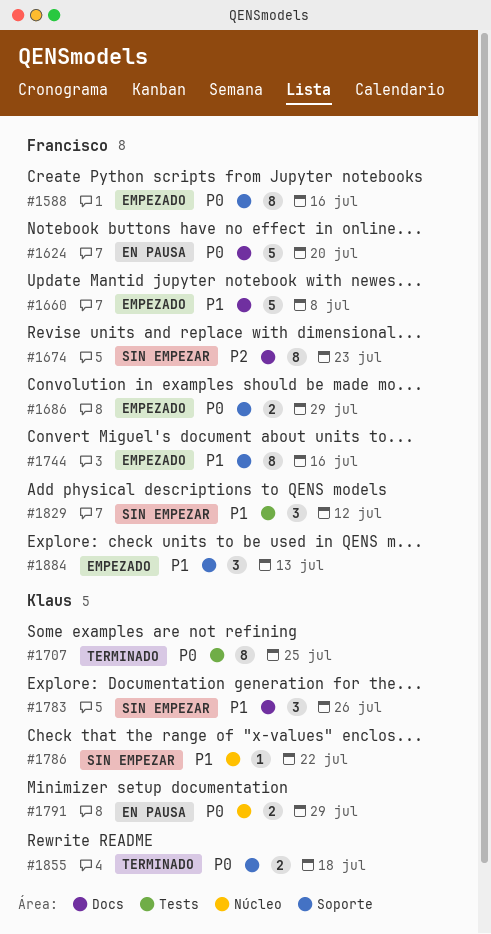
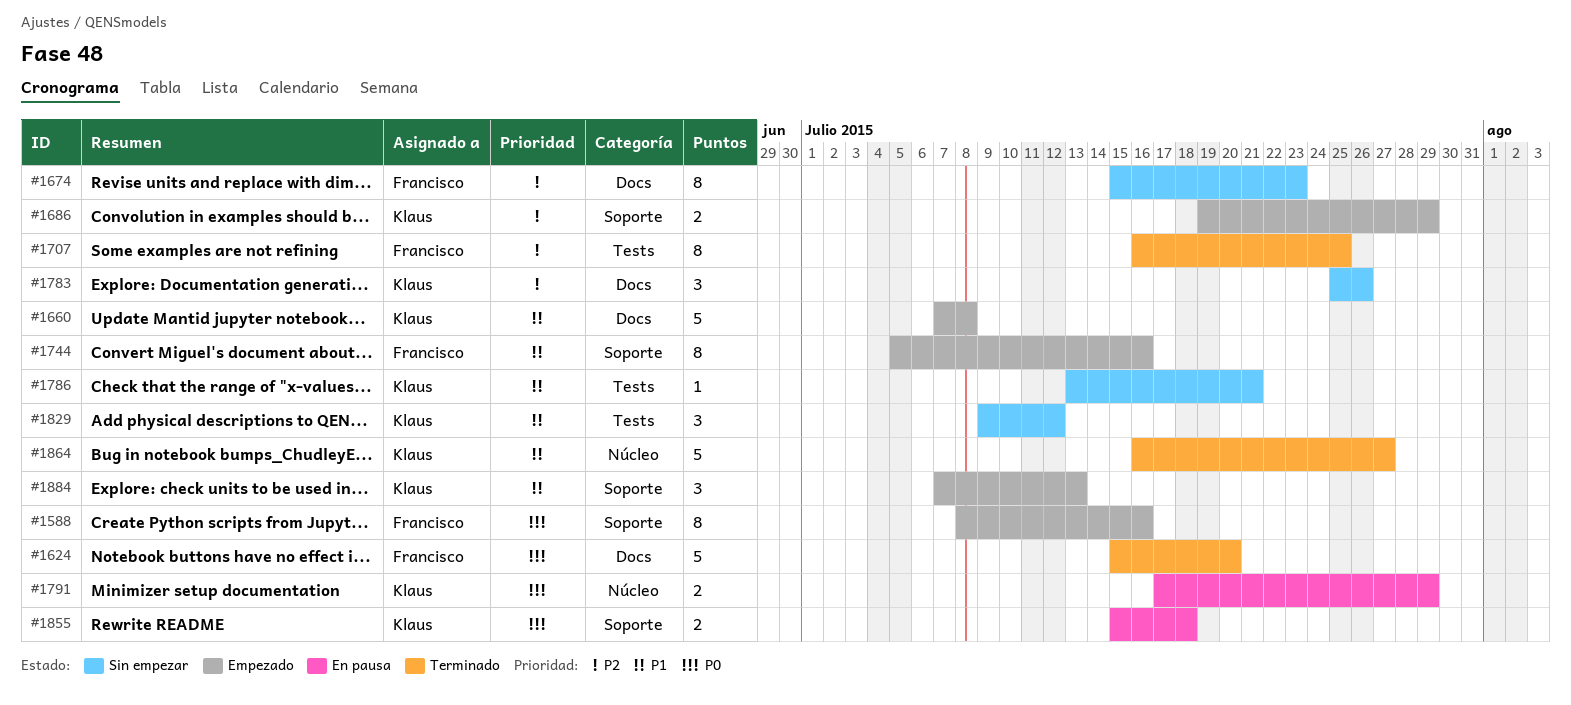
#1624, status: En pausa -> Terminado
#1660, owner: Francisco -> Klaus
#1686, owner: Francisco -> Klaus
#1686, priority: P0 -> P2
#1707, owner: Klaus -> Francisco
#1707, priority: P0 -> P2
#1783, priority: P1 -> P2
#1786, label: Núcleo -> Tests
#1786, due: Jul 22 -> Jul 21
#1829, owner: Francisco -> Klaus
#1855, status: Terminado -> En pausa
#1864: none -> present
#1884, owner: Francisco -> Klaus

